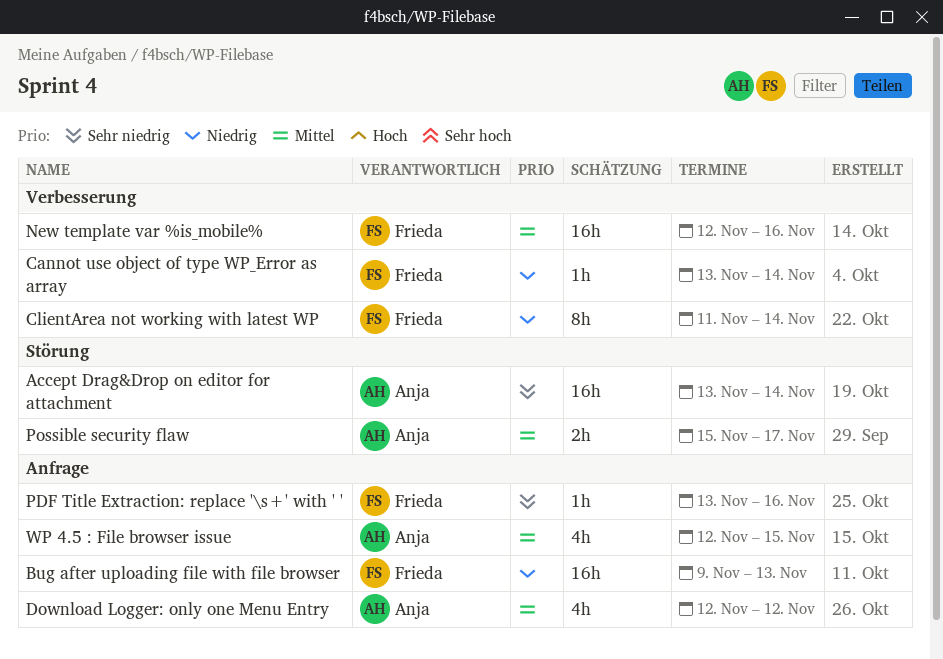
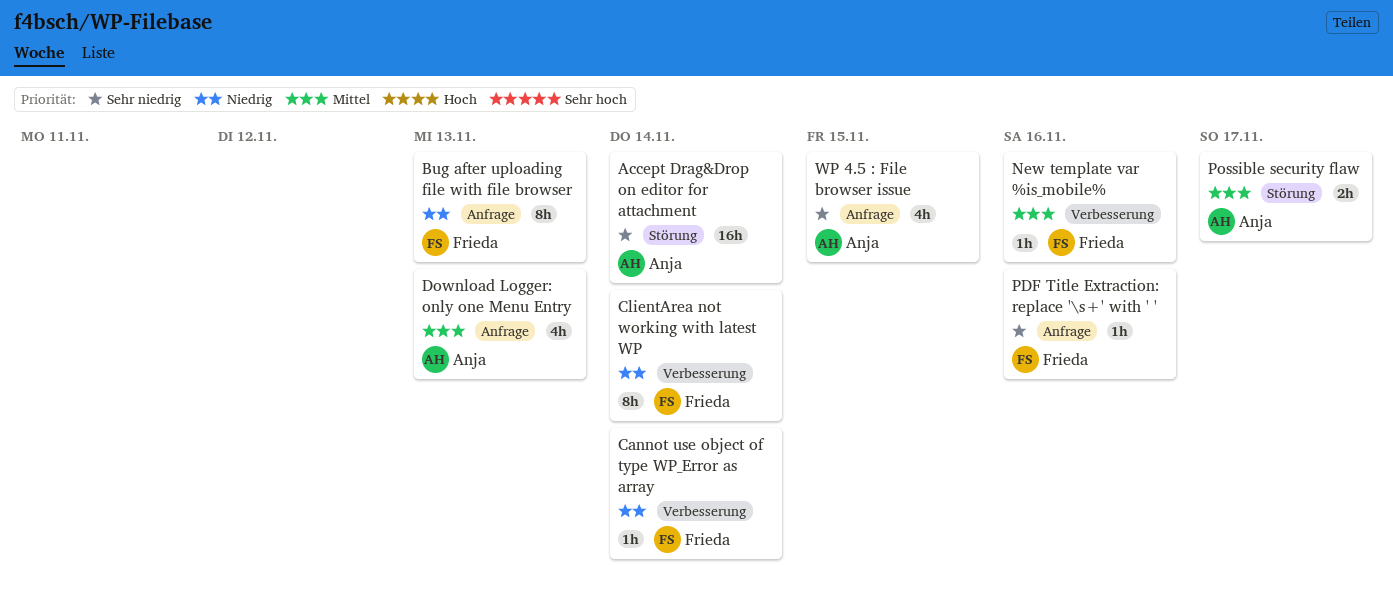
Bug after uploading file with file browser, estimate: 16h -> 8h
Download Logger: only one Menu Entry, due: Nov 12 -> Nov 13
New template var %is_mobile%, estimate: 16h -> 1h
WP 4.5 : File browser issue, priority: Mittel -> Sehr niedrig

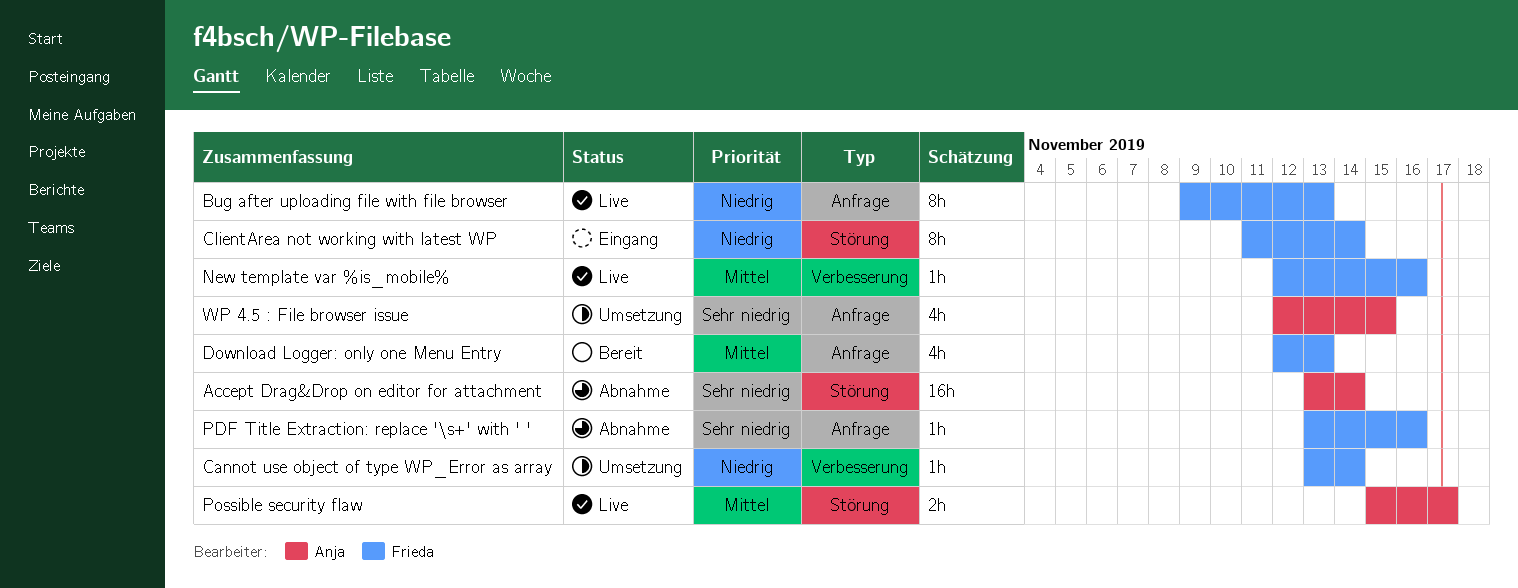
ClientArea not working with latest WP, label: Verbesserung -> Störung
Download Logger: only one Menu Entry, owner: Anja -> Frieda

